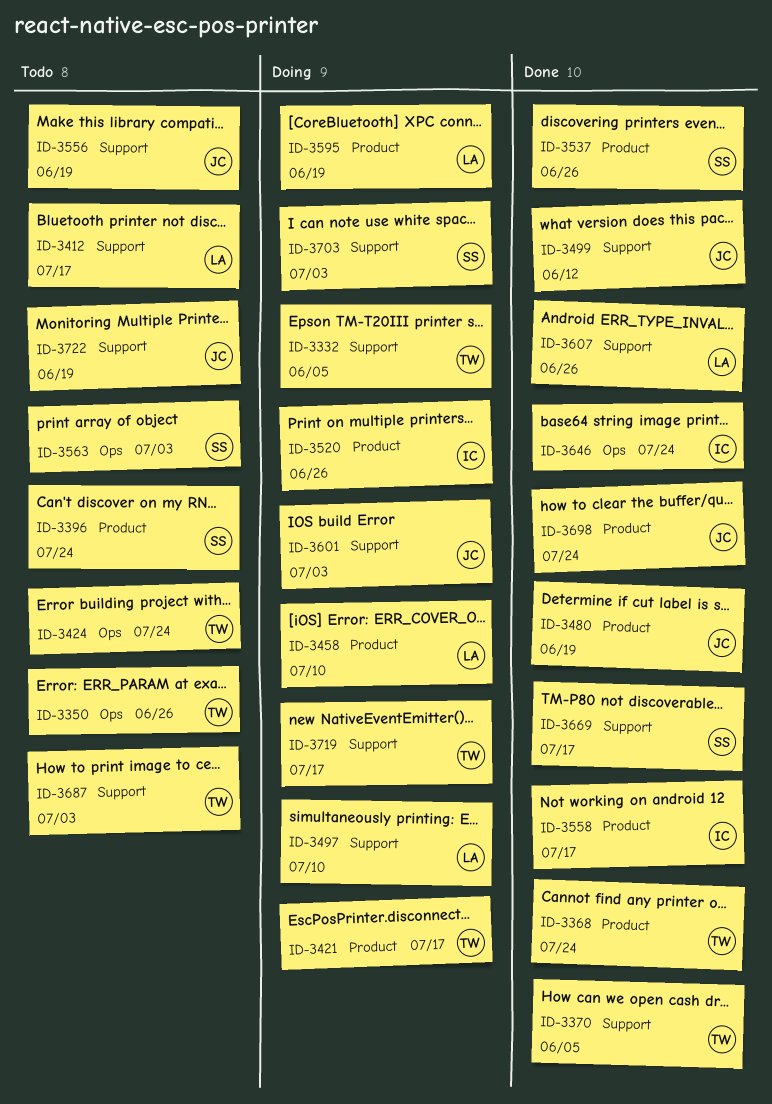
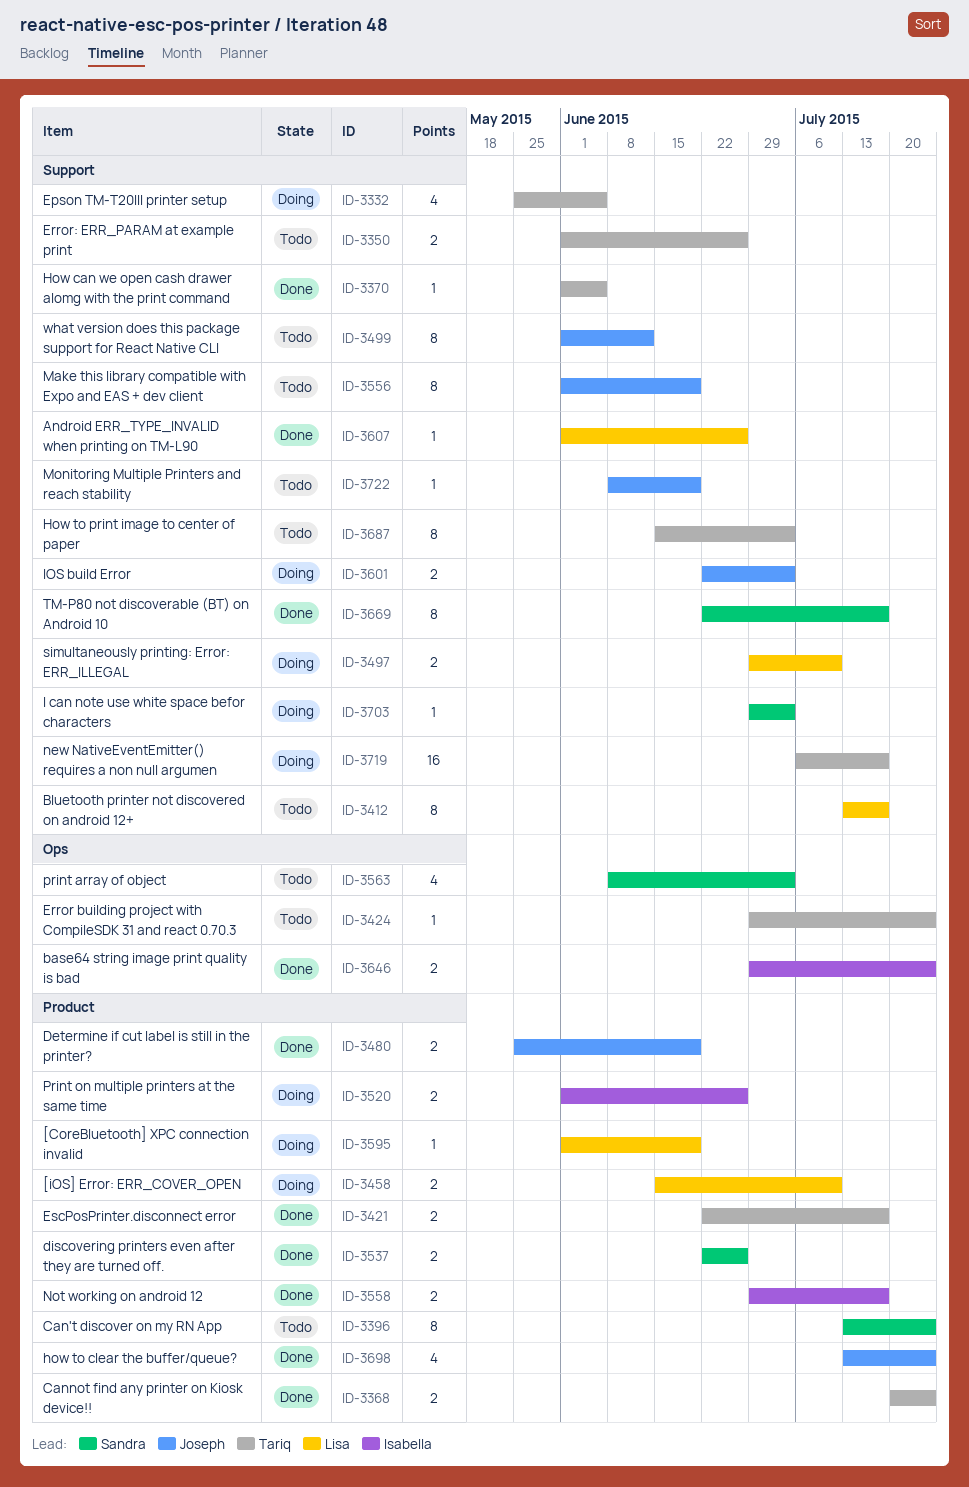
ID-3350, label: Ops -> Support
ID-3421, status: Doing -> Done
ID-3499, status: Done -> Todo

